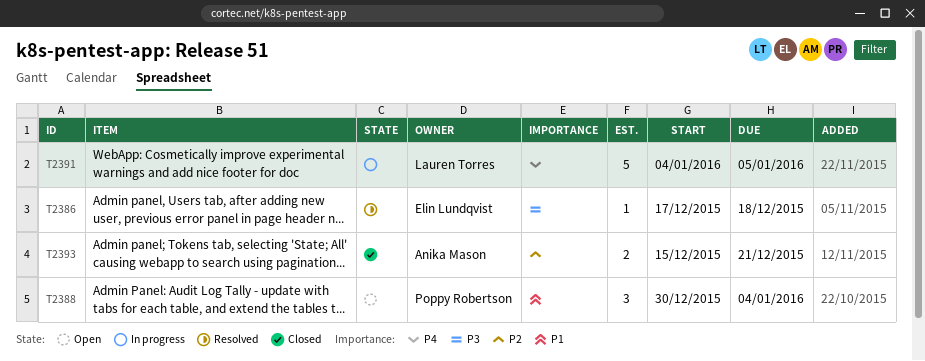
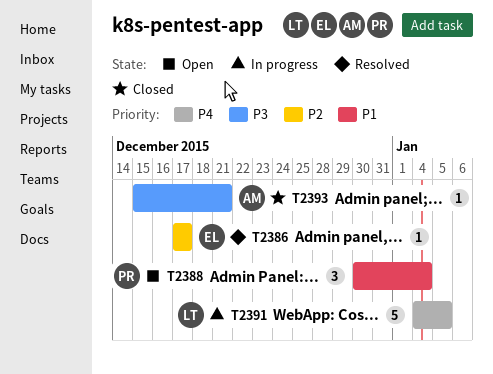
T2386, priority: P3 -> P2
T2386, due: Dec 18 -> Dec 17
T2393, priority: P2 -> P3
T2393, estimate: 2 -> 1

